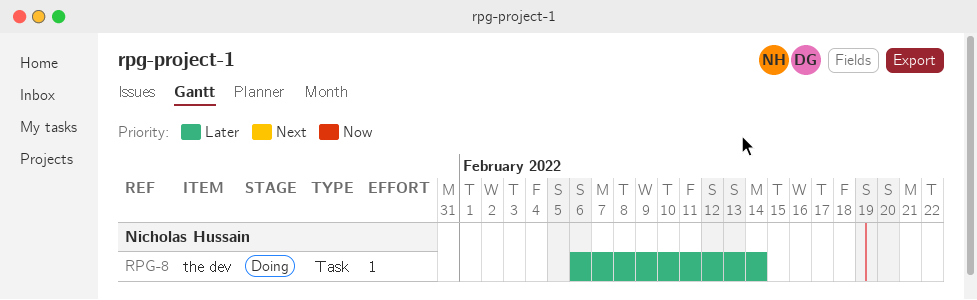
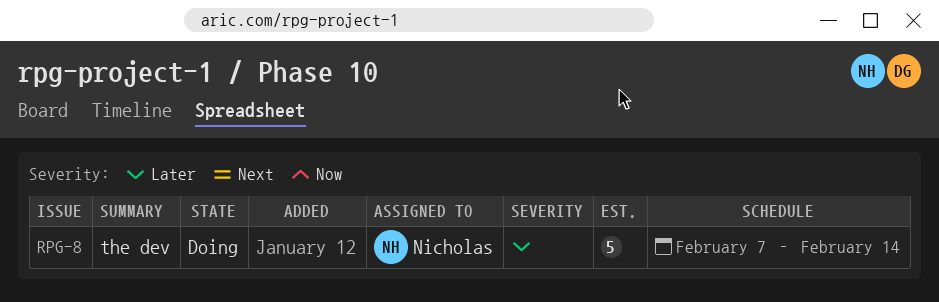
RPG-8, estimate: 1 -> 5
RPG-8, start: Feb 6 -> Feb 7

